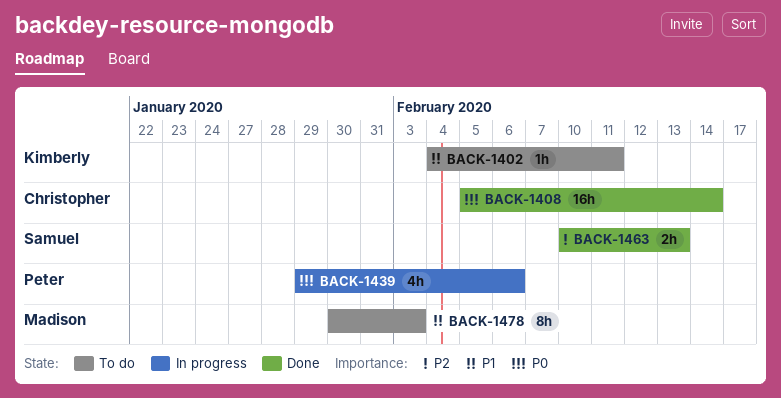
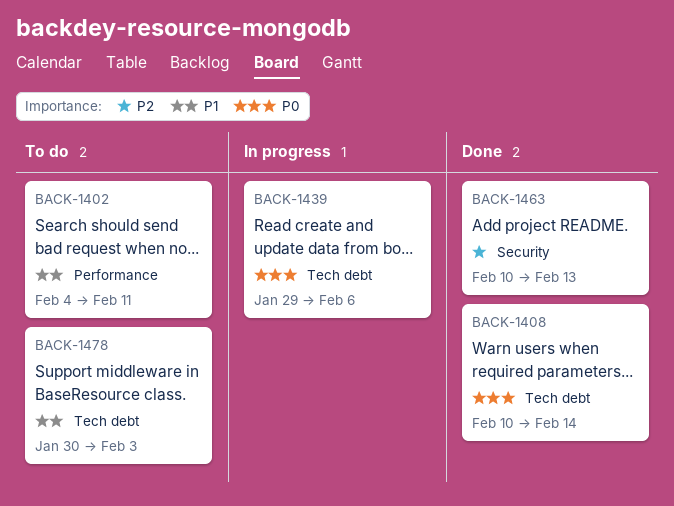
BACK-1408, start: Feb 5 -> Feb 10

